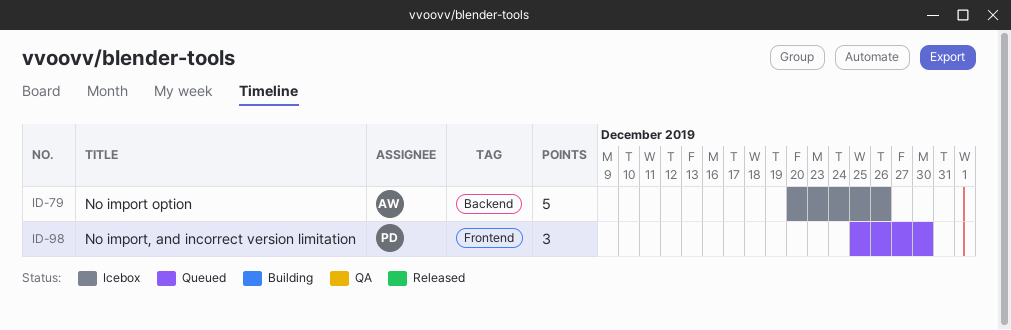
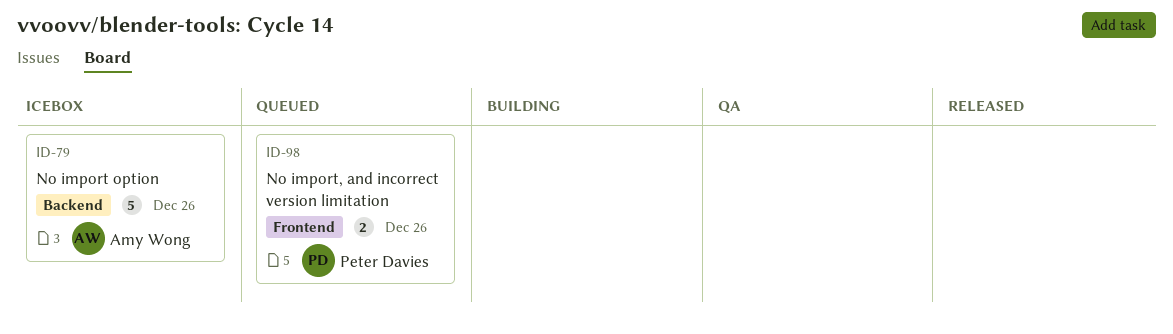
ID-98, estimate: 3 -> 2
ID-98, due: Dec 30 -> Dec 26

